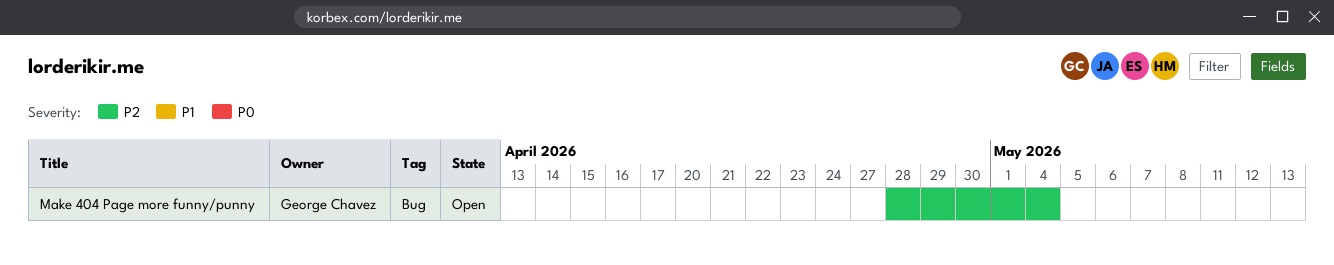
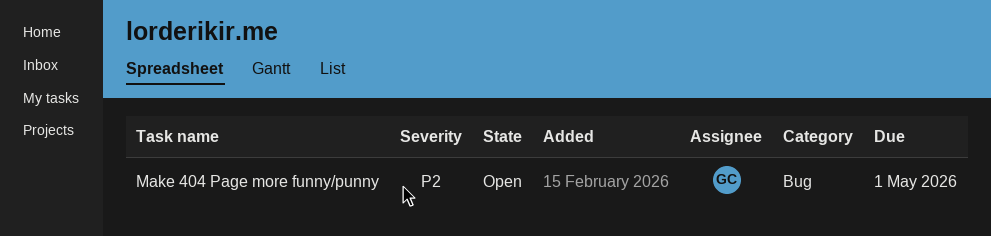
Make 404 Page more funny/punny, due: May 4 -> May 1

